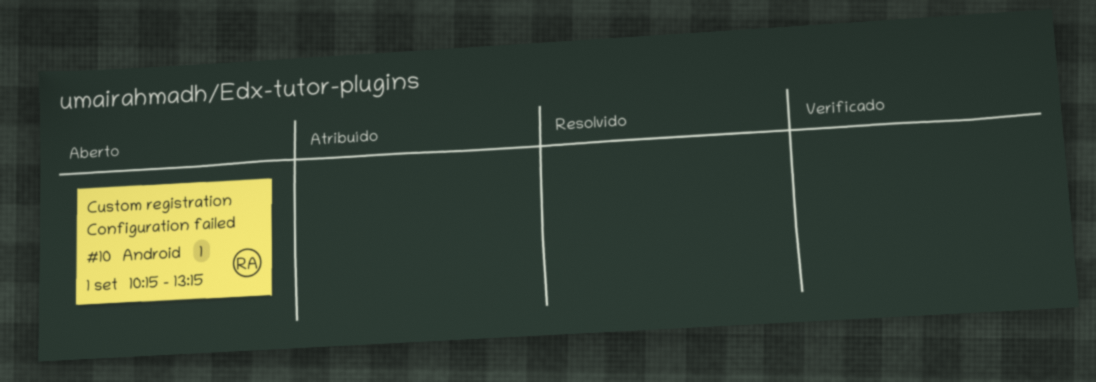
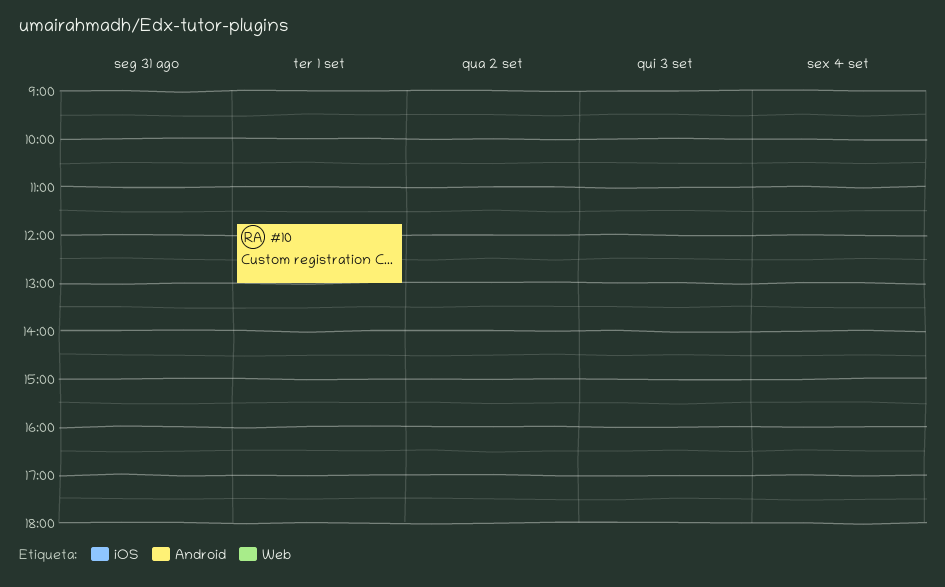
#10, begins: 10:15 -> 11:45
#10, ends: 13:15 -> 13:00

